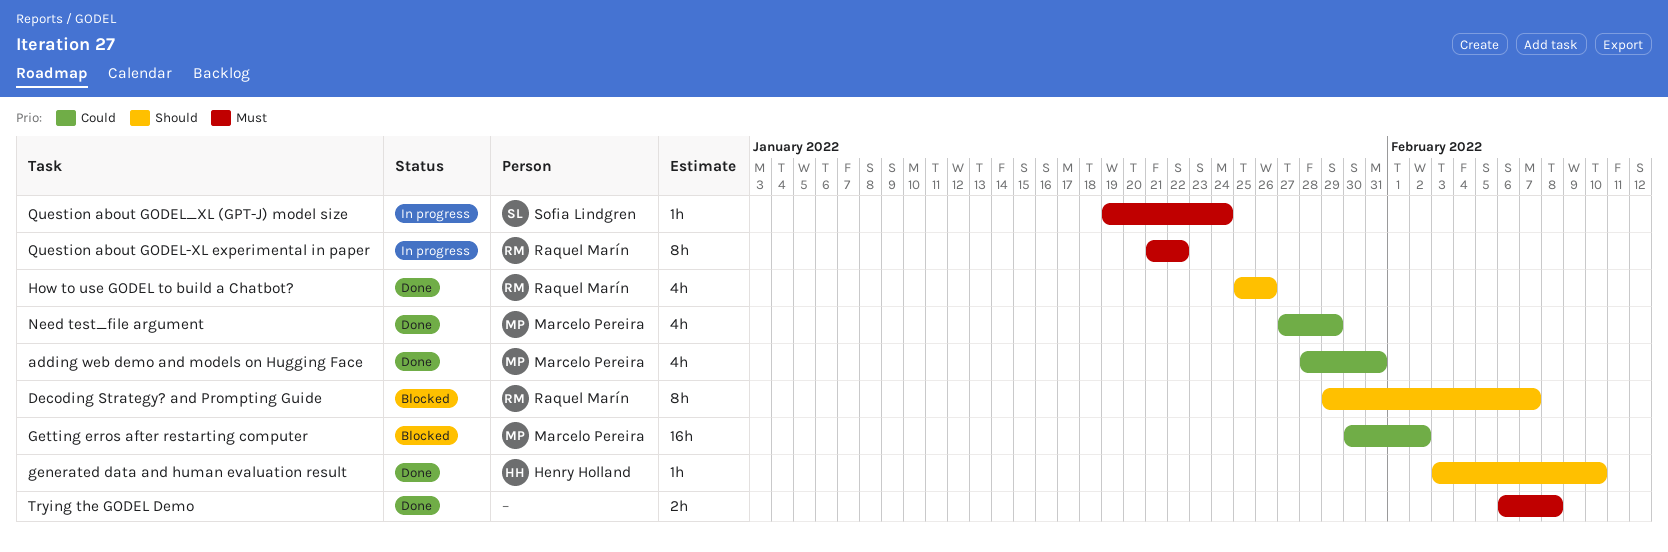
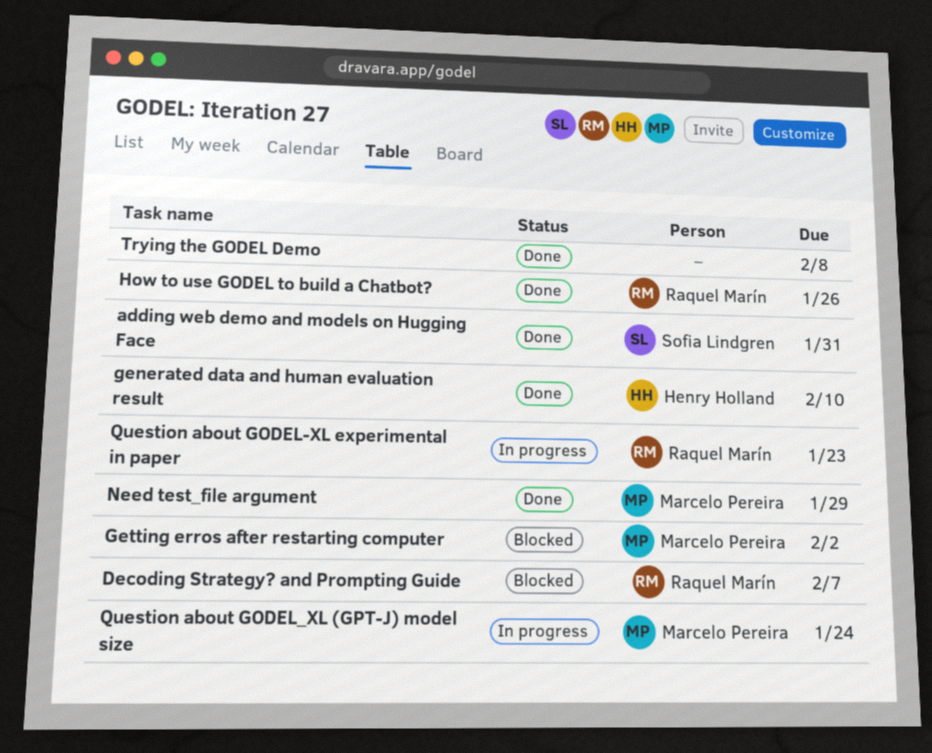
adding web demo and models on Hugging Face, owner: Marcelo Pereira -> Sofia Lindgren
Question about GODEL-XL experimental in paper, due: Jan 22 -> Jan 23
Question about GODEL_XL (GPT-J) model size, owner: Sofia Lindgren -> Marcelo Pereira

